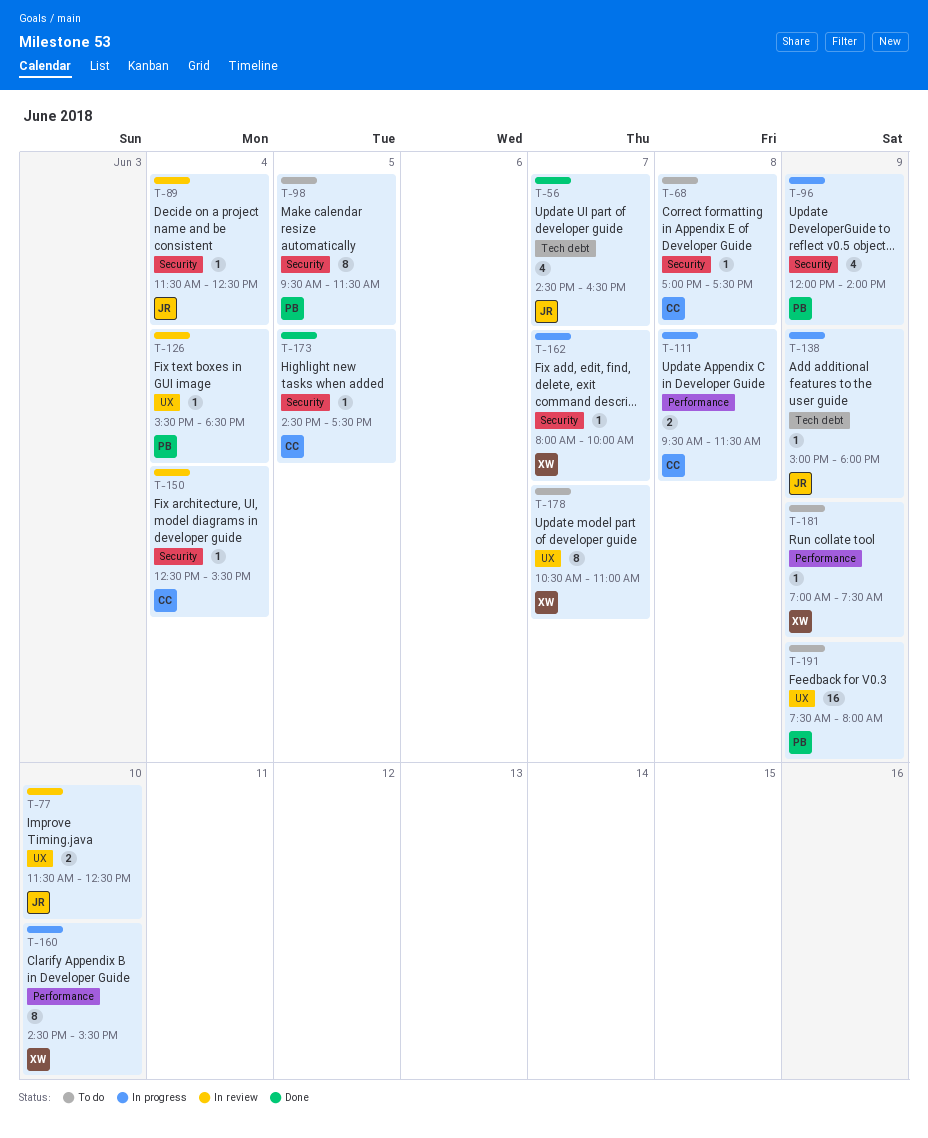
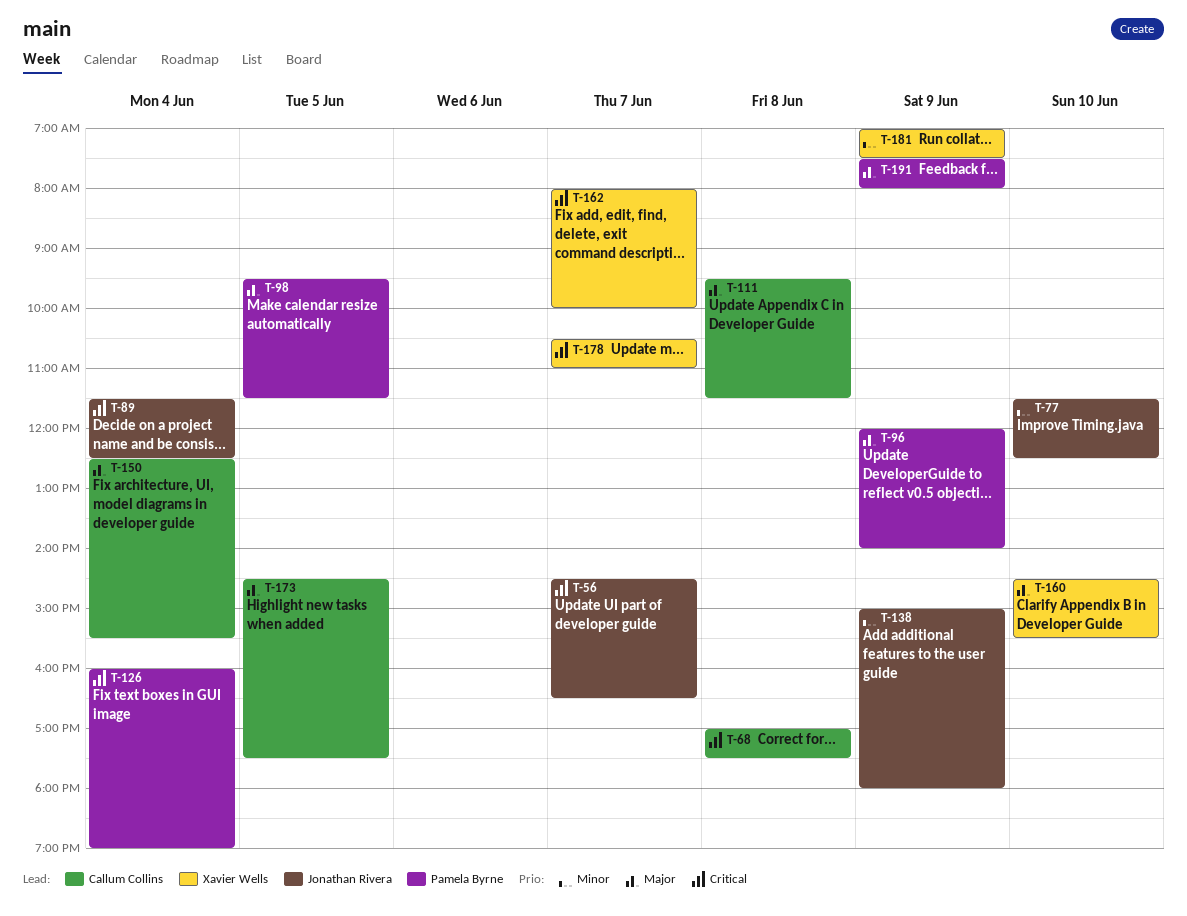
T-126, begins: 15:30 -> 16:00
T-126, ends: 18:30 -> 19:00

